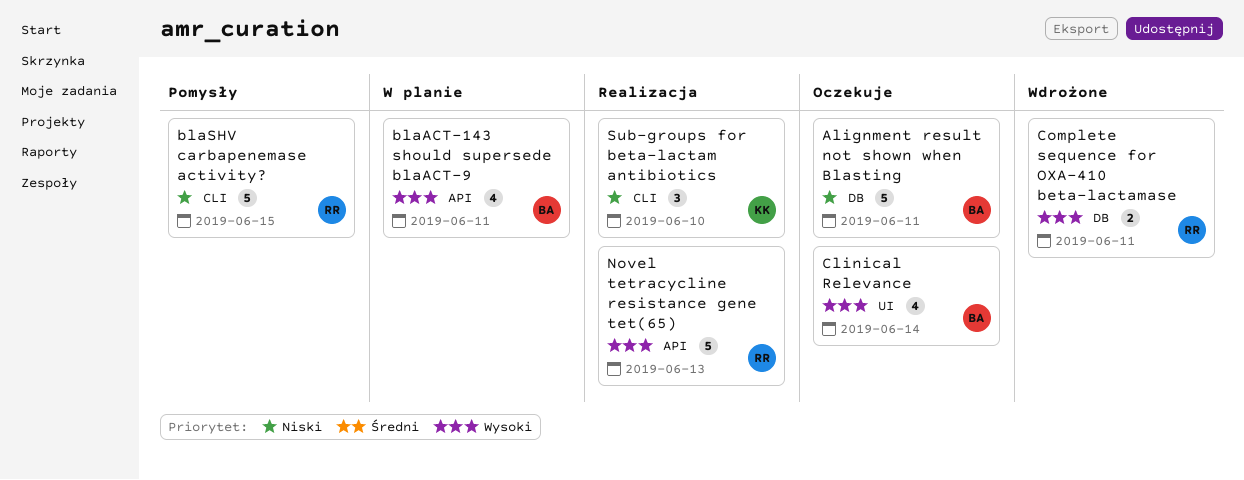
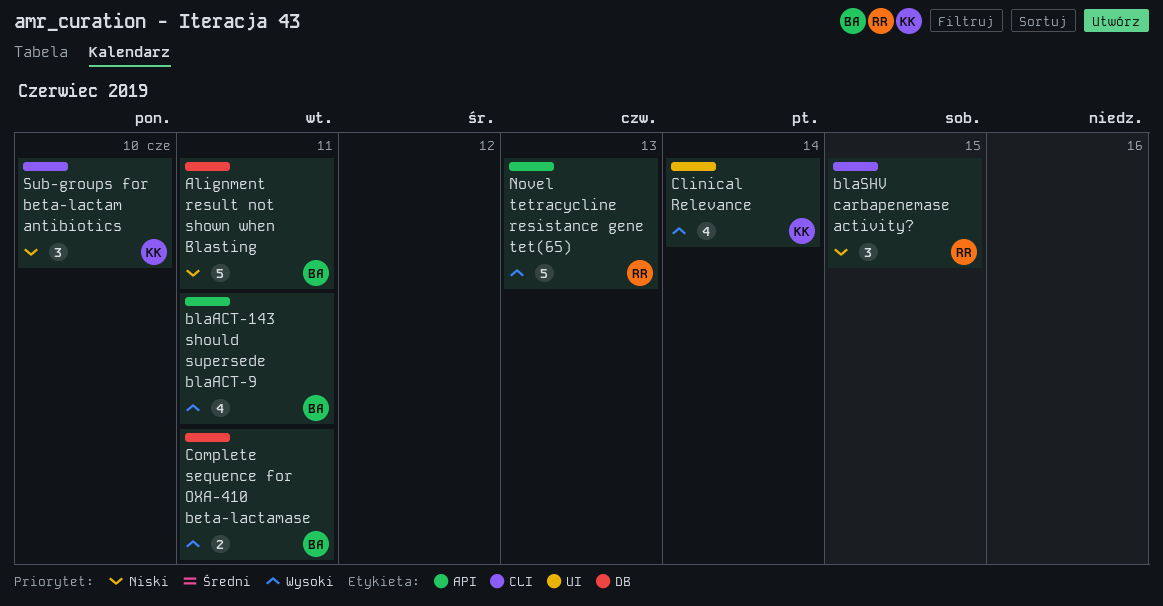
blaSHV carbapenemase activity?, estimate: 5 -> 3
Clinical Relevance, owner: BA -> KK
Complete sequence for OXA-410 beta-lactamase, owner: RR -> BA

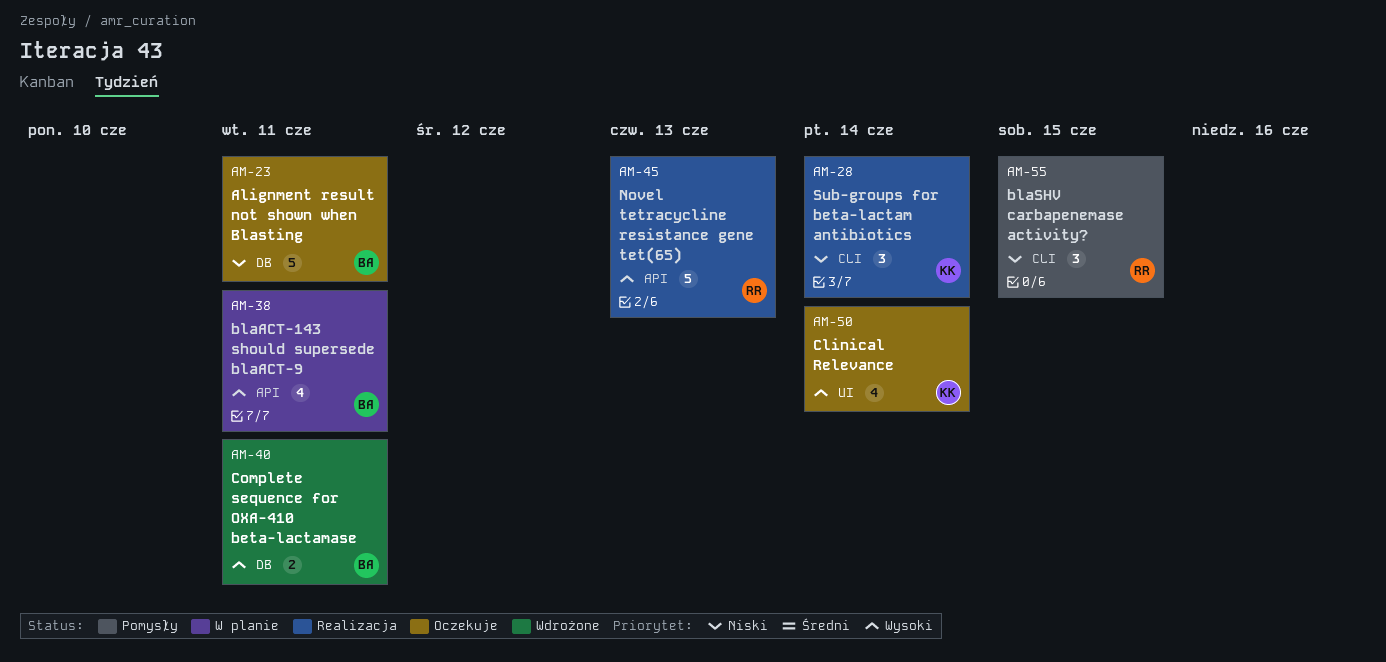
Sub-groups for beta-lactam antibiotics, due: Jun 10 -> Jun 14

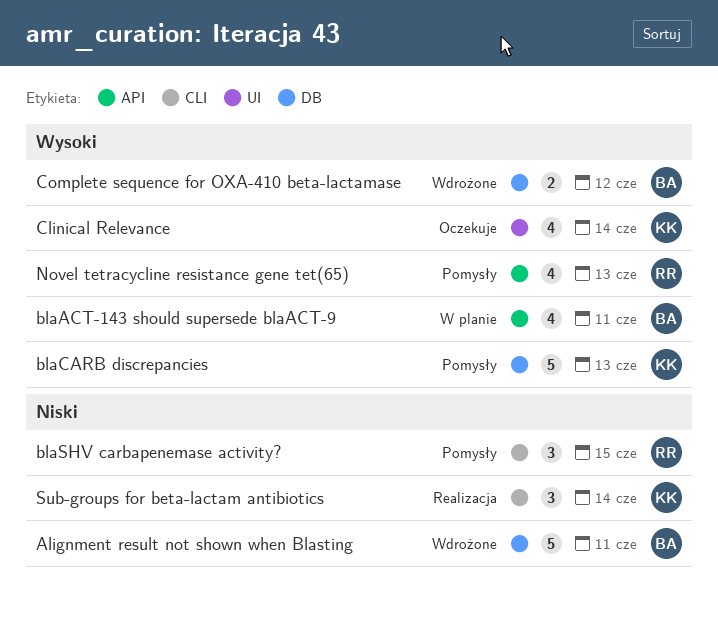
Alignment result not shown when Blasting, status: Oczekuje -> Wdrożone
blaCARB discrepancies: none -> present
Complete sequence for OXA-410 beta-lactamase, due: Jun 11 -> Jun 12
Novel tetracycline resistance gene tet(65), status: Realizacja -> Pomysły
Novel tetracycline resistance gene tet(65), estimate: 5 -> 4

